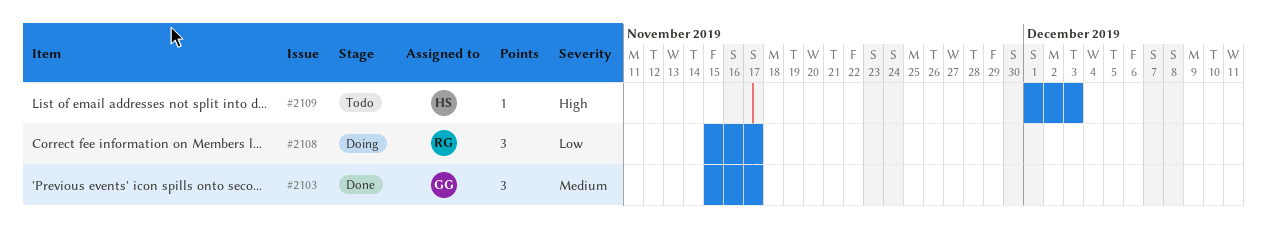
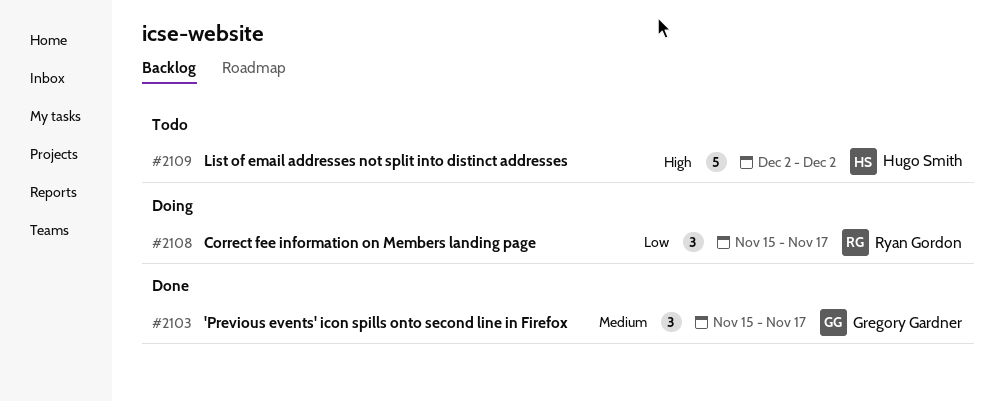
#2109, estimate: 1 -> 5
#2109, start: Dec 1 -> Dec 2
#2109, due: Dec 3 -> Dec 2

